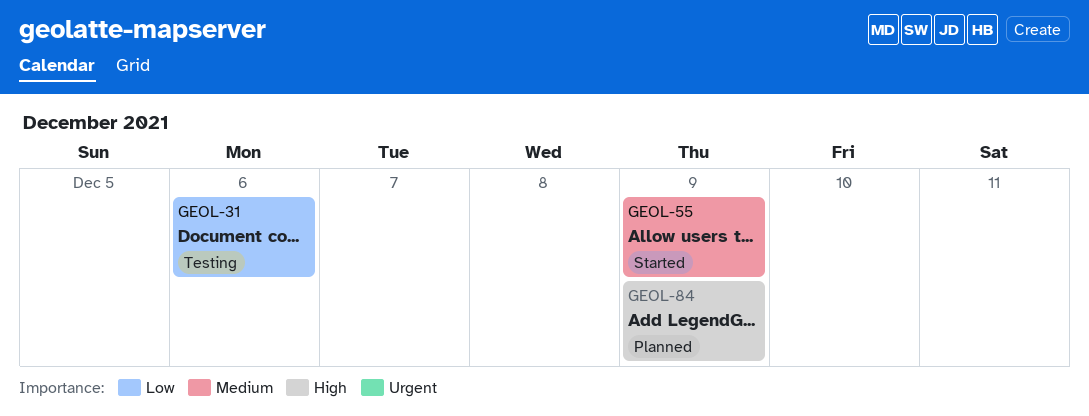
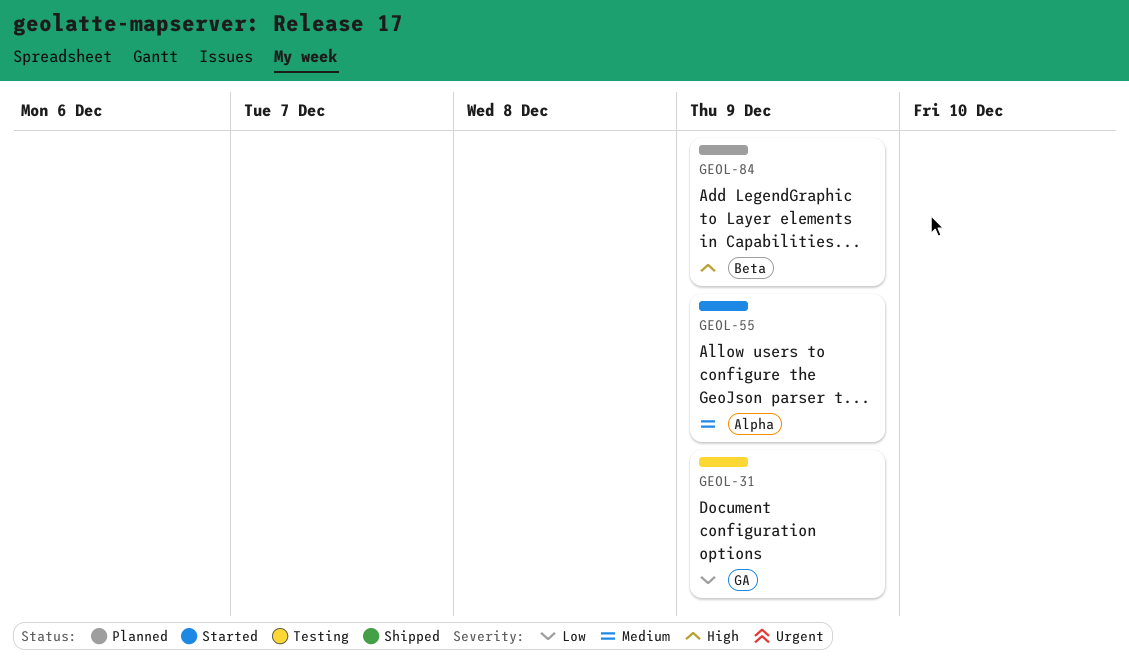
GEOL-31, due: Dec 6 -> Dec 9

